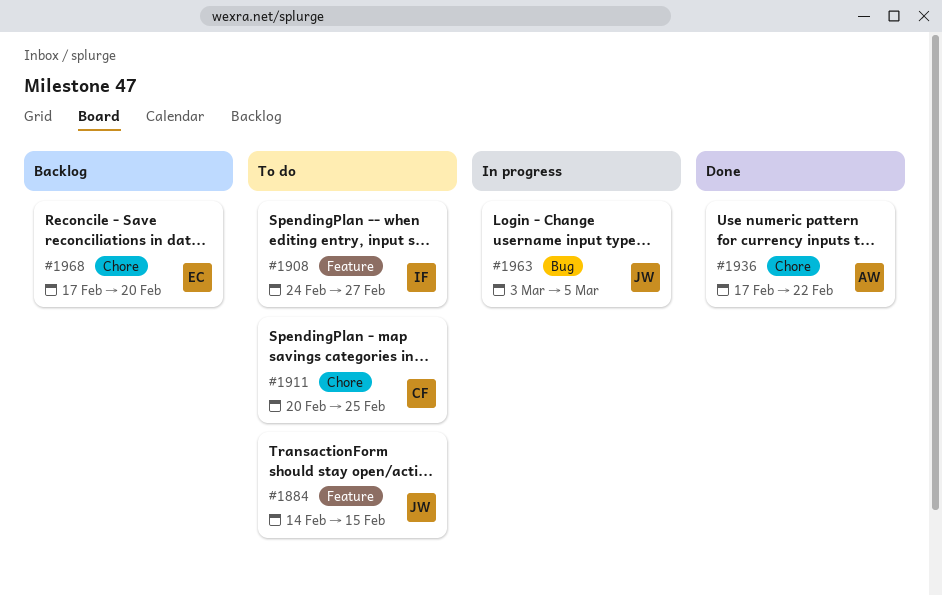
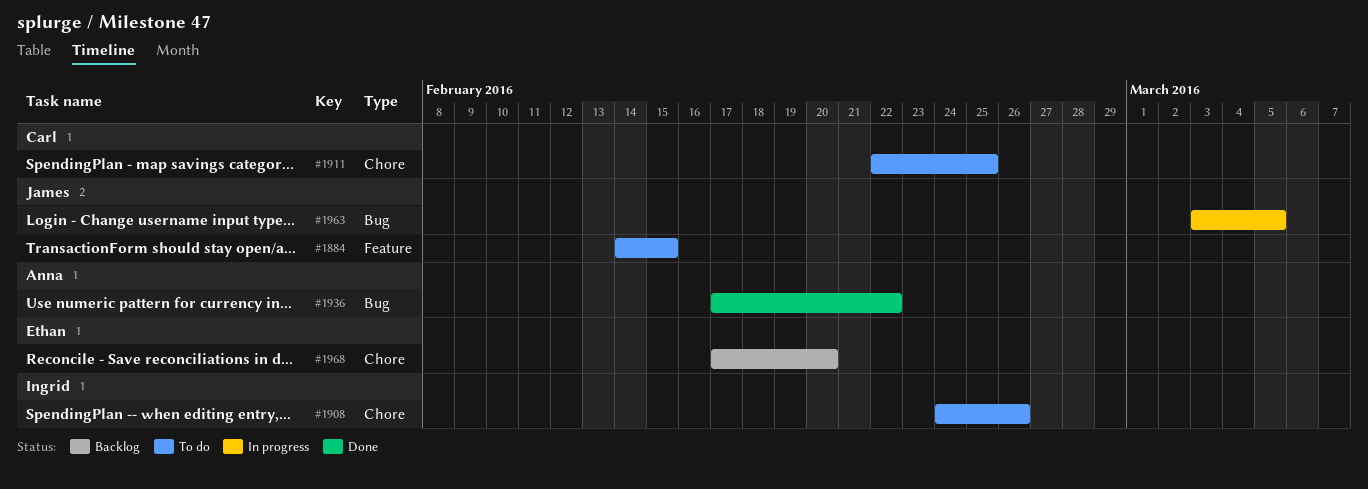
#1908, label: Feature -> Chore
#1908, due: Feb 27 -> Feb 26
#1911, start: Feb 20 -> Feb 22
#1936, label: Chore -> Bug

